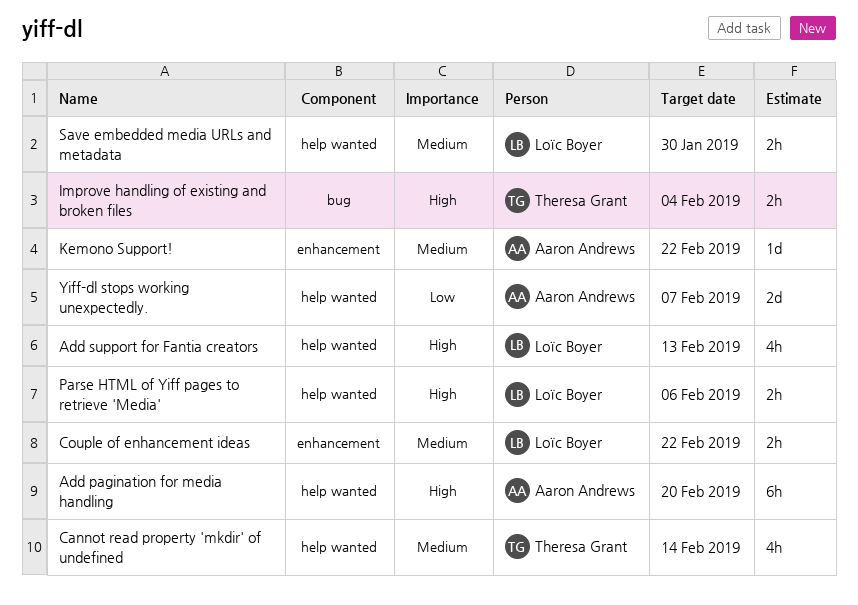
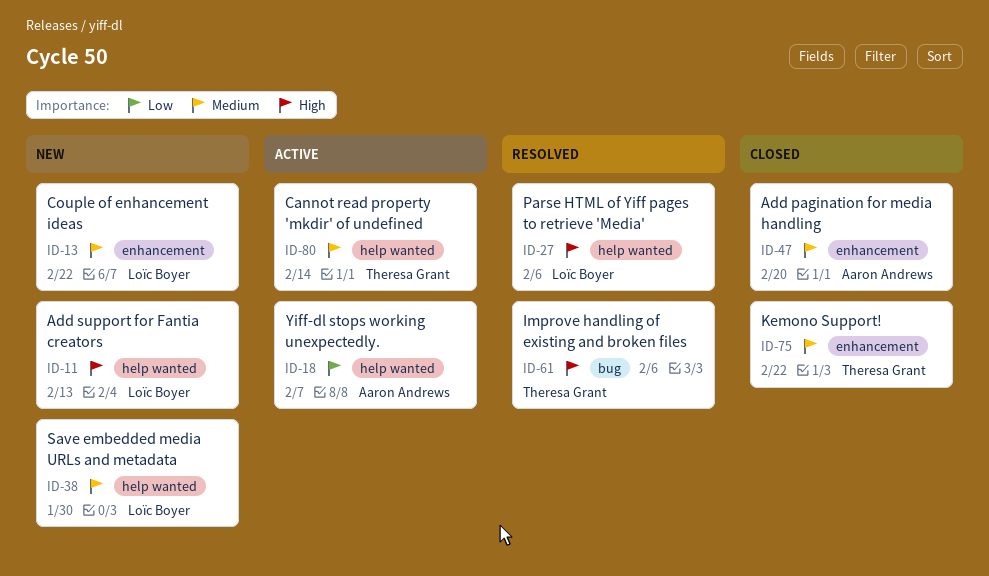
Add pagination for media handling, priority: High -> Medium
Add pagination for media handling, label: help wanted -> enhancement
Improve handling of existing and broken files, due: Feb 4 -> Feb 6
Kemono Support!, owner: Aaron Andrews -> Theresa Grant

